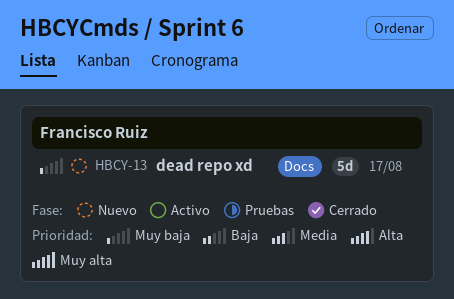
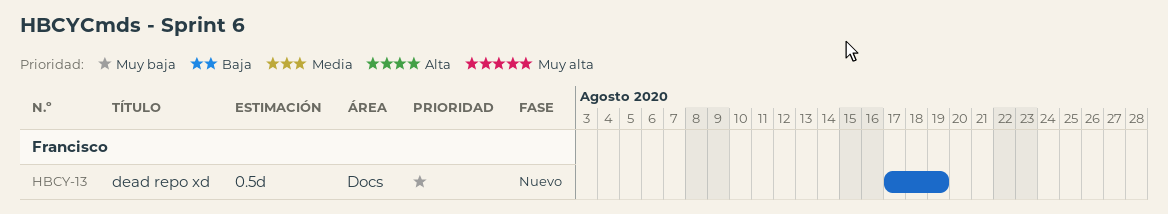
HBCY-13, estimate: 5d -> 0.5d
HBCY-13, due: Aug 17 -> Aug 19

